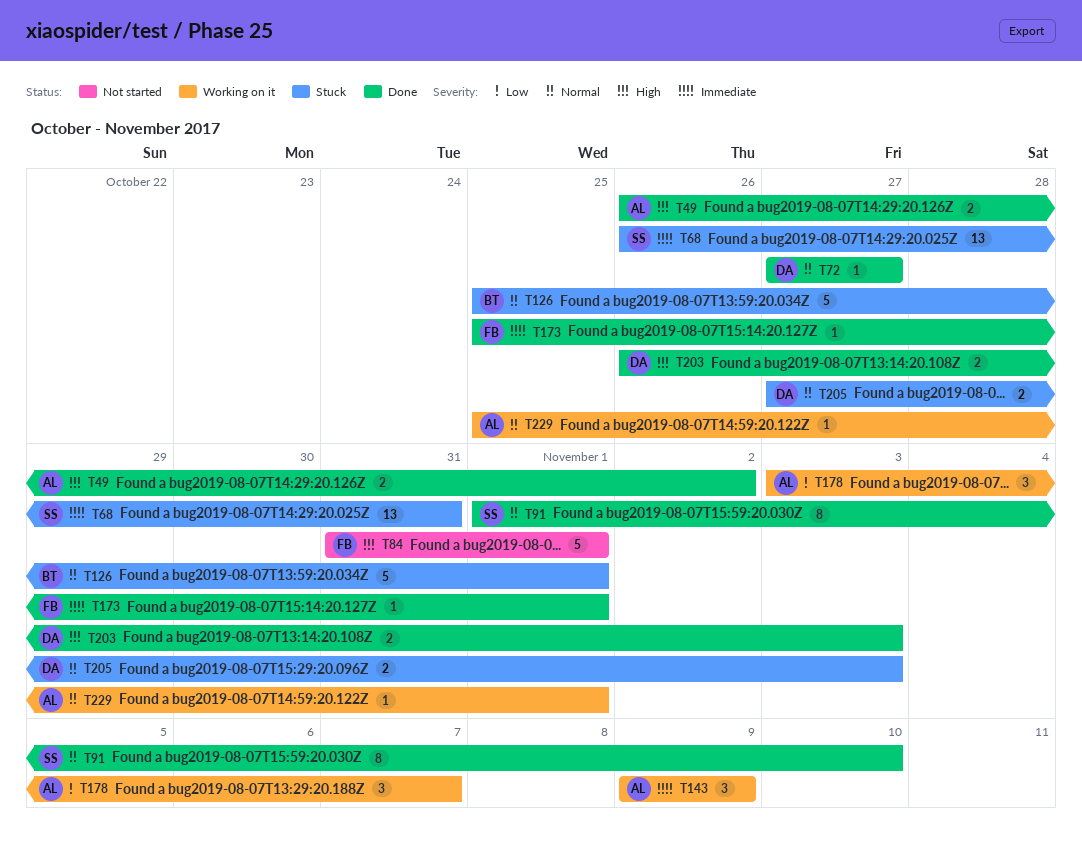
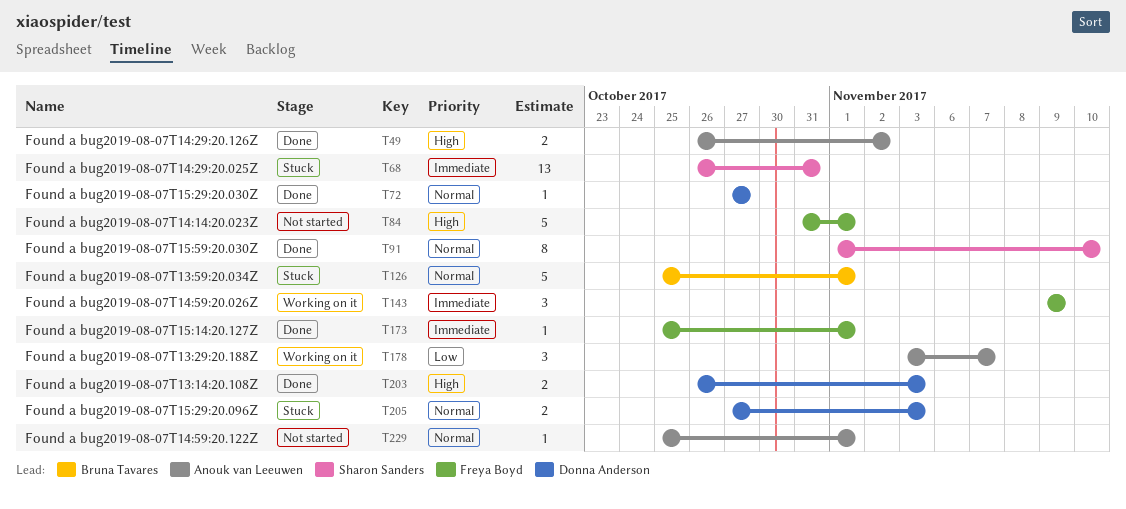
T143, owner: Anouk van Leeuwen -> Freya Boyd
T229, status: Working on it -> Not started

